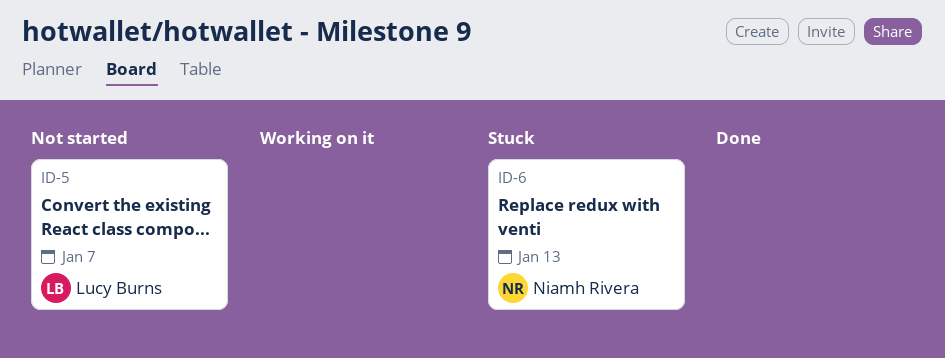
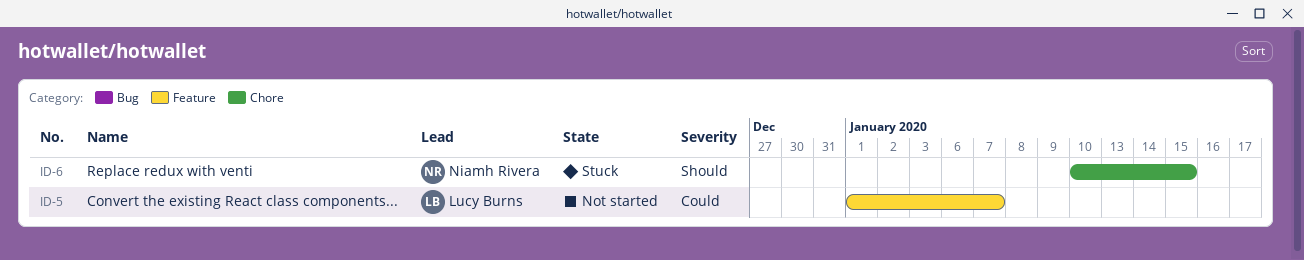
ID-6, due: Jan 13 -> Jan 15

